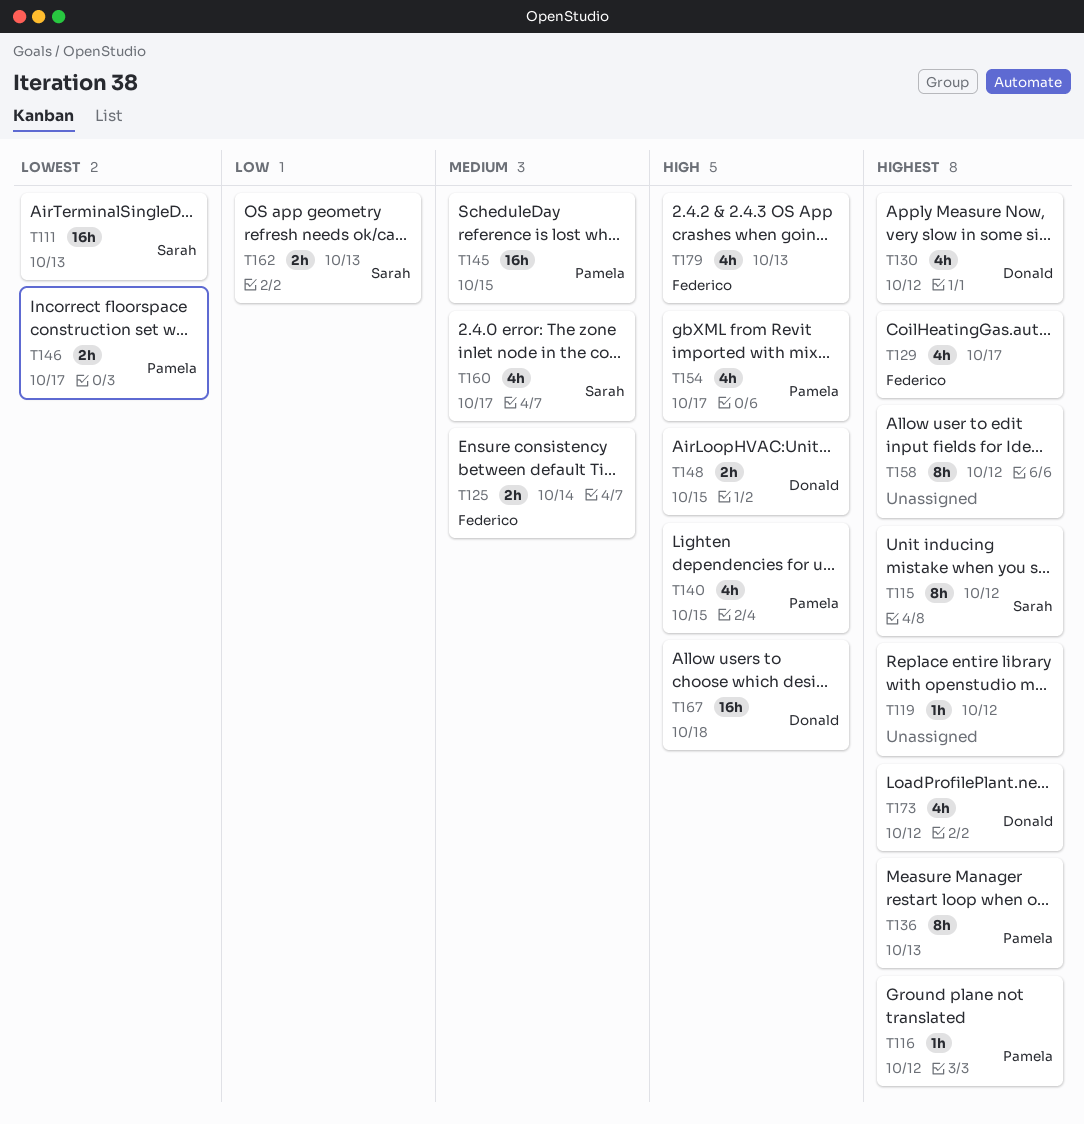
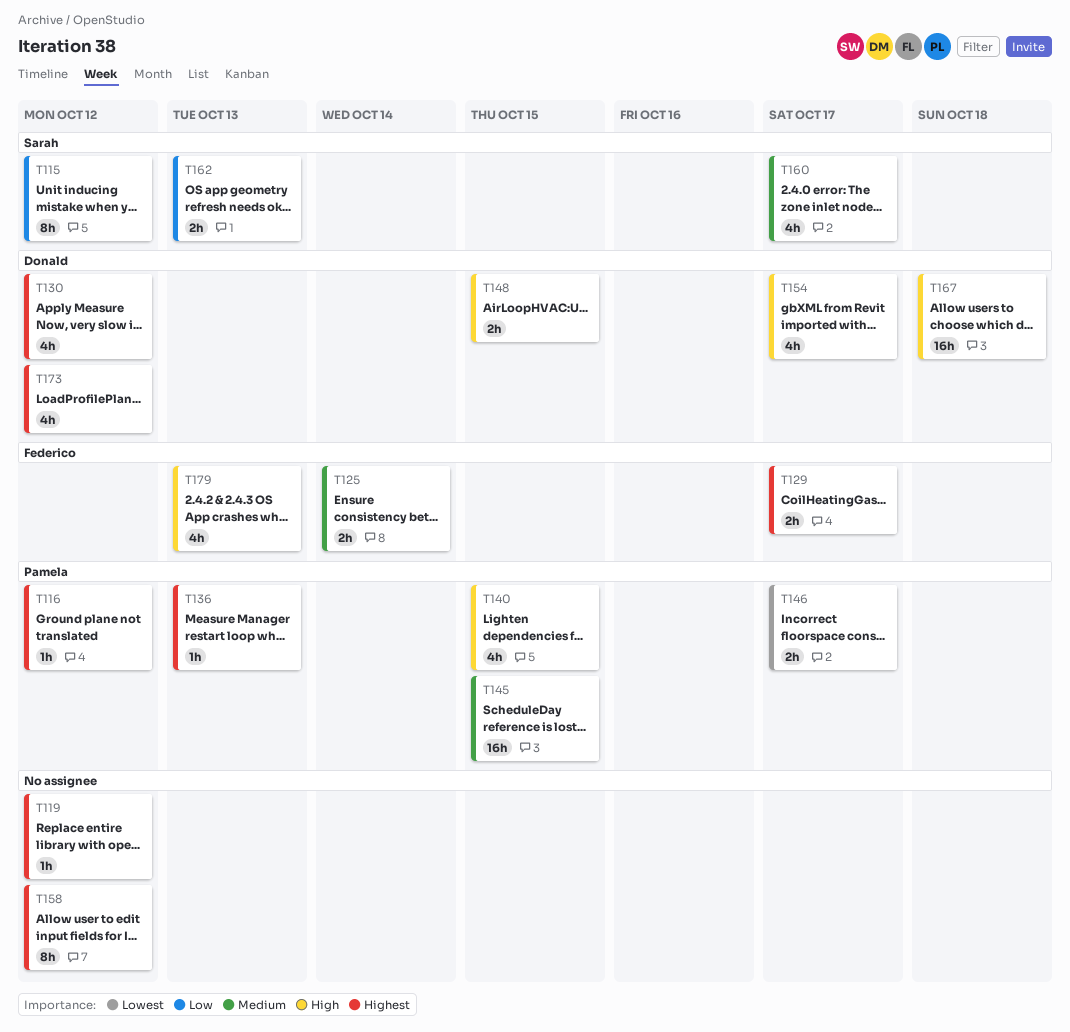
T111: present -> none
T115, priority: Highest -> Low
T129, estimate: 4h -> 2h
T136, estimate: 8h -> 1h
T154, owner: Pamela -> Donald

